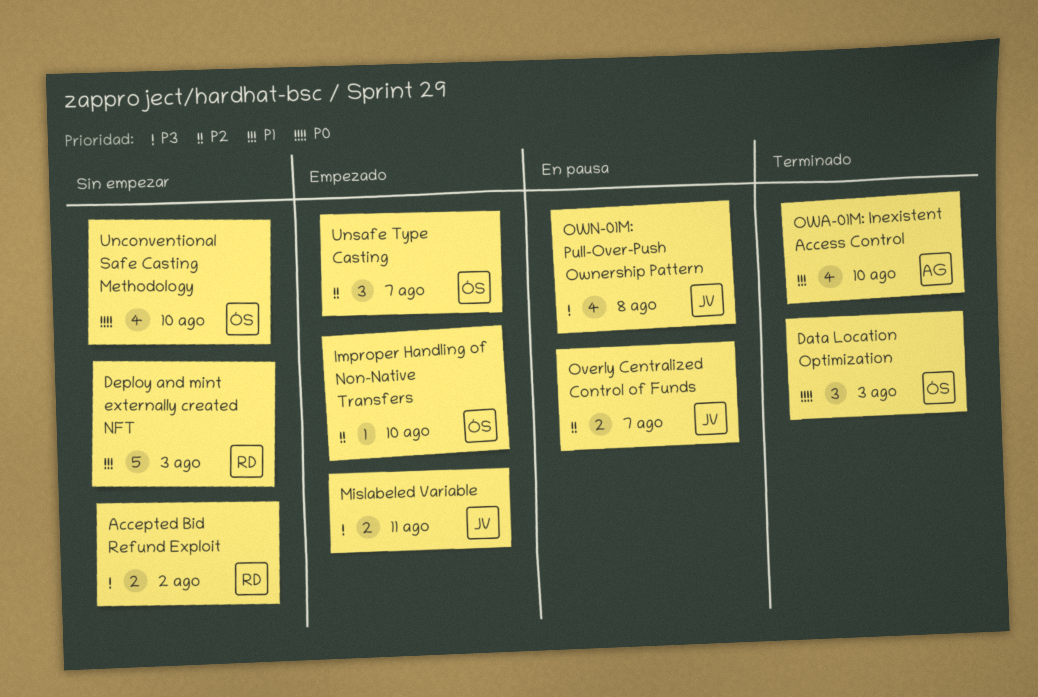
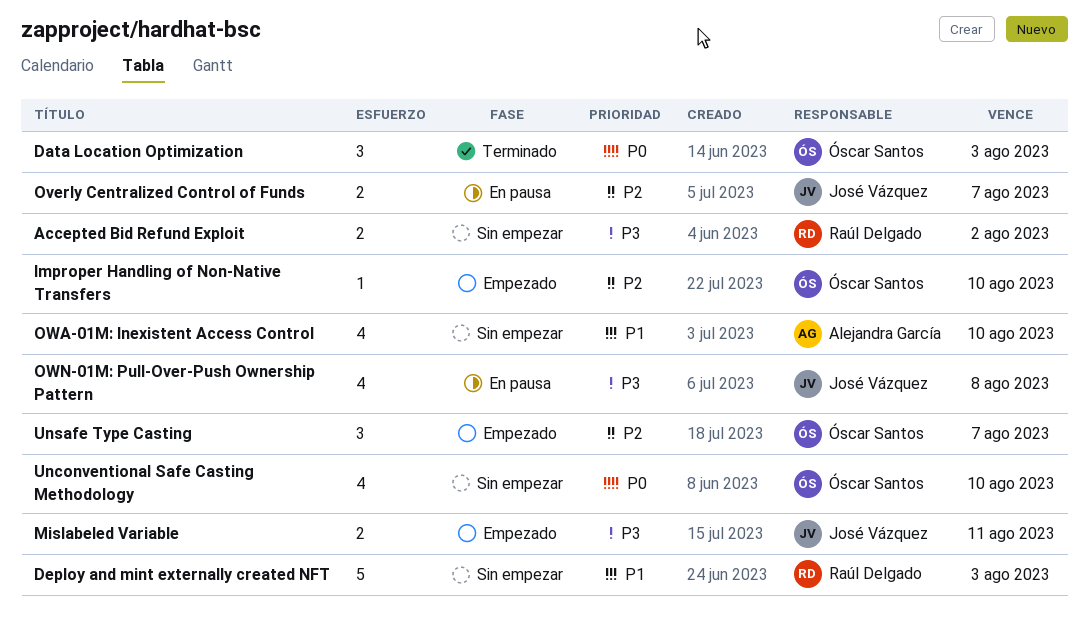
OWA-01M: Inexistent Access Control, status: Terminado -> Sin empezar

